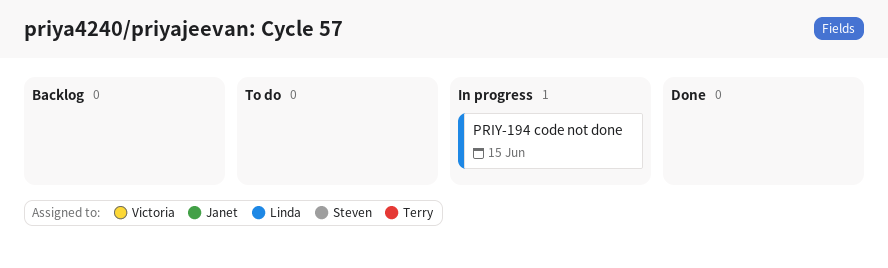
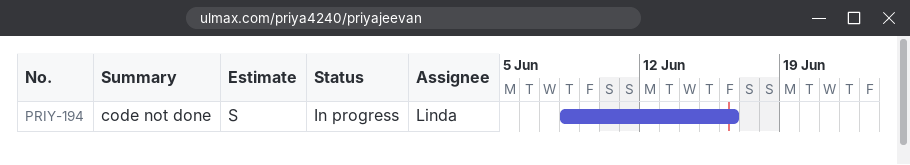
PRIY-194, due: Jun 15 -> Jun 16

